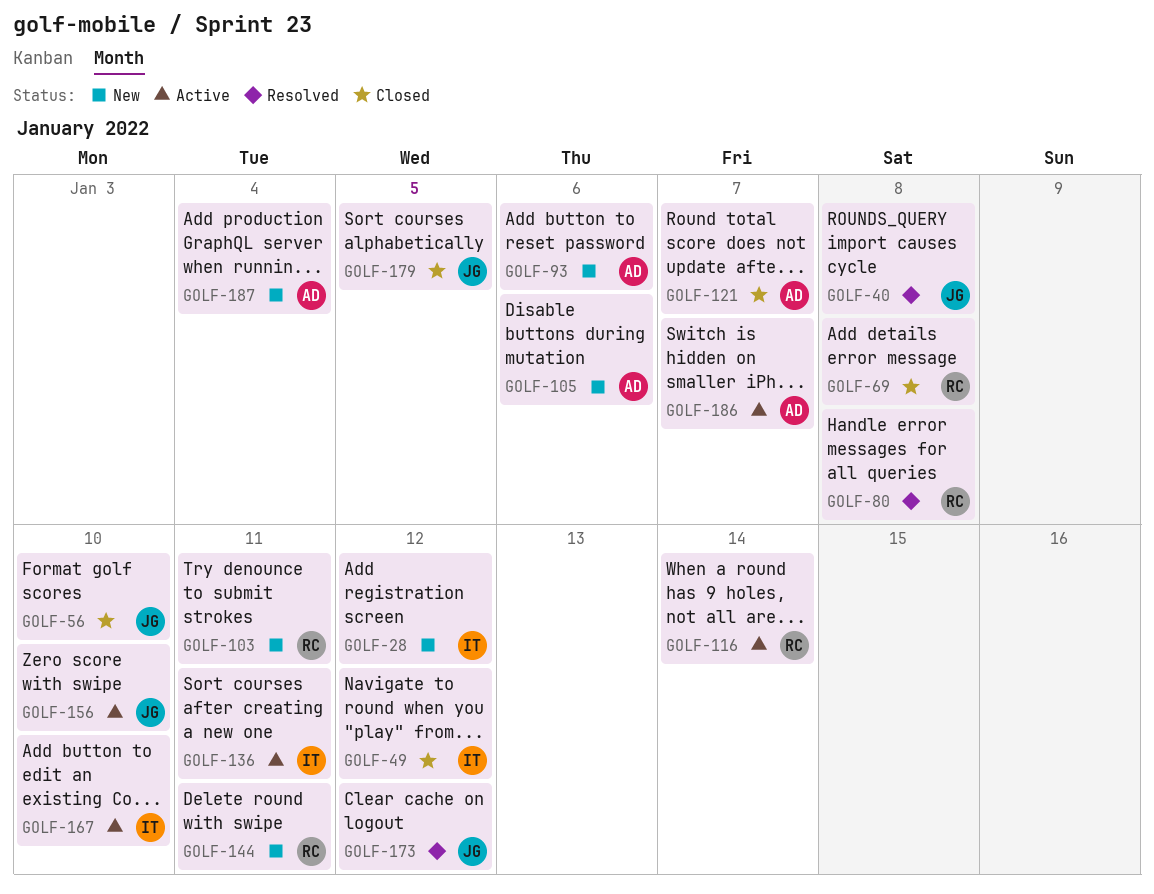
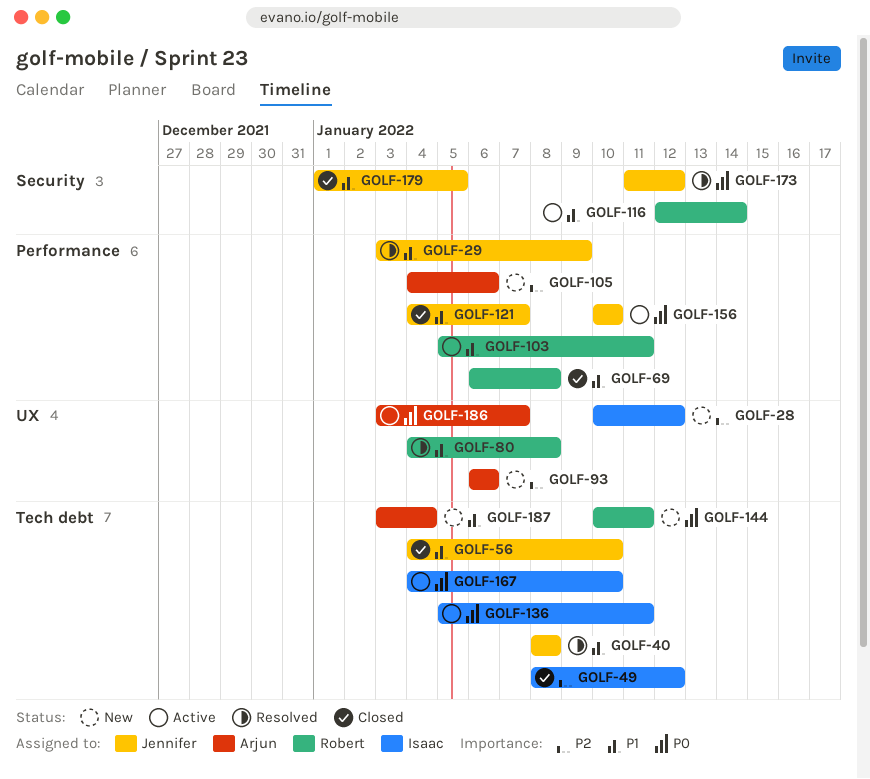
GOLF-29: none -> present
GOLF-103, status: New -> Active
GOLF-121, owner: Arjun -> Jennifer

